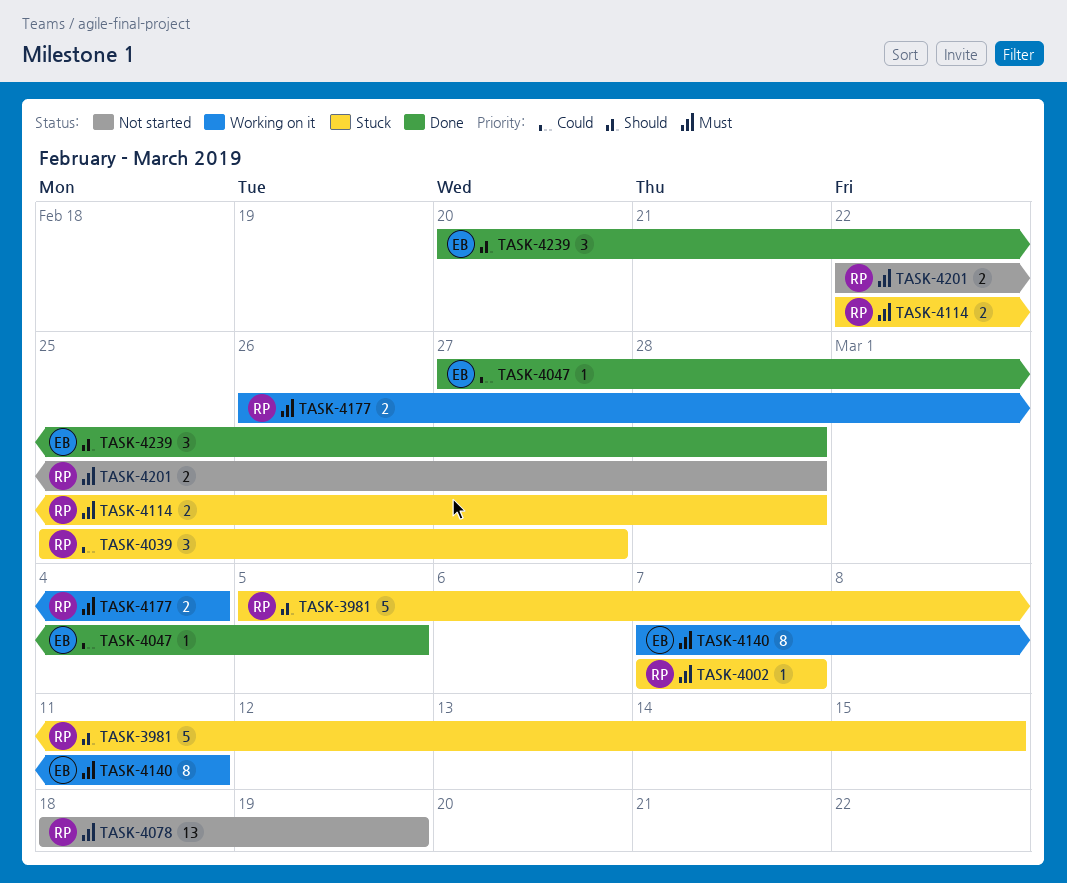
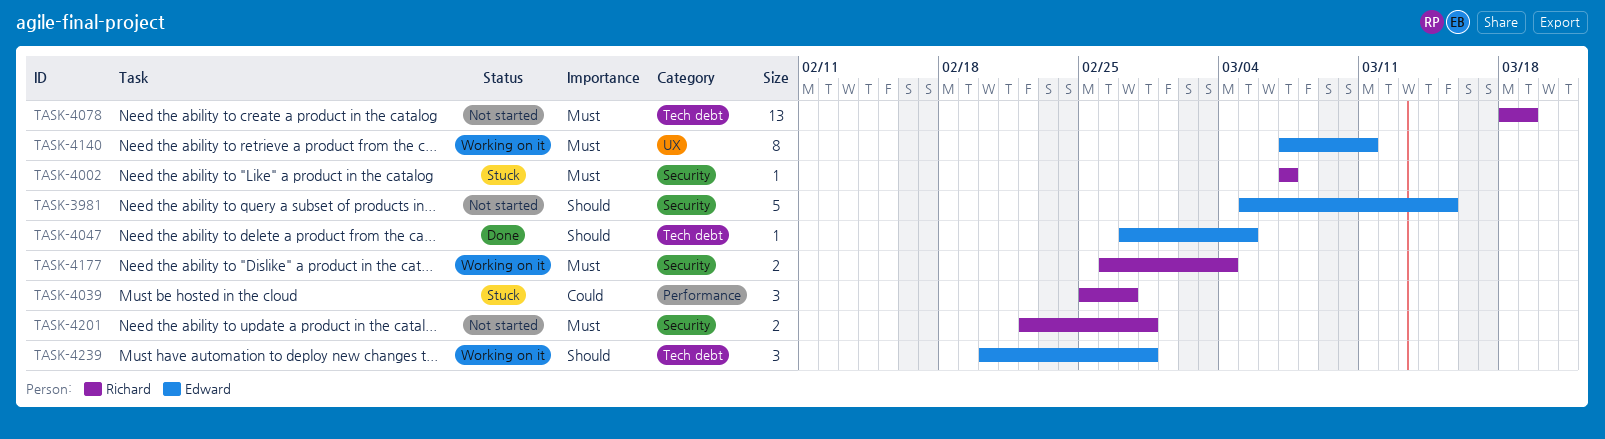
TASK-3981, status: Stuck -> Not started
TASK-3981, owner: Richard -> Edward
TASK-4047, priority: Could -> Should
TASK-4114: present -> none
TASK-4239, status: Done -> Working on it

